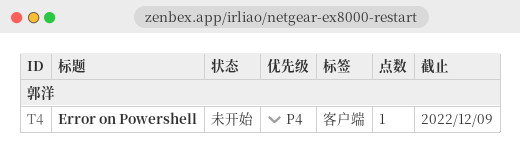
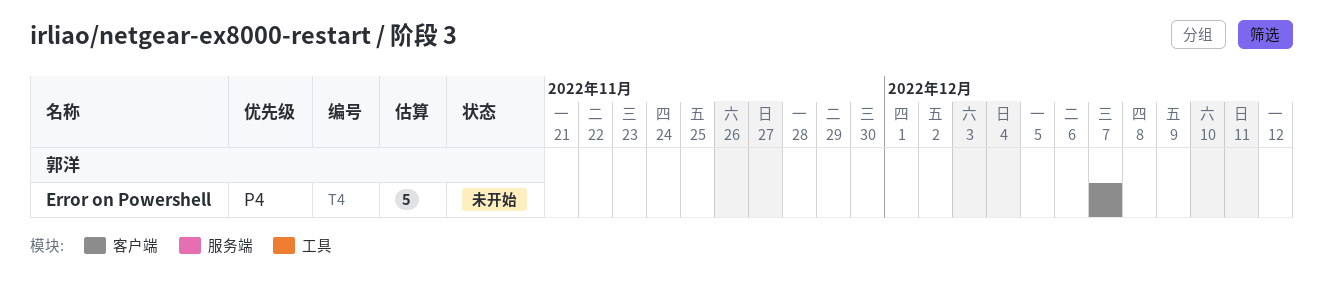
T4, estimate: 1 -> 5
T4, due: Dec 9 -> Dec 7

